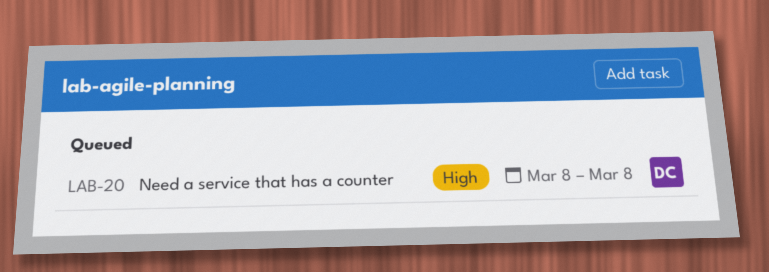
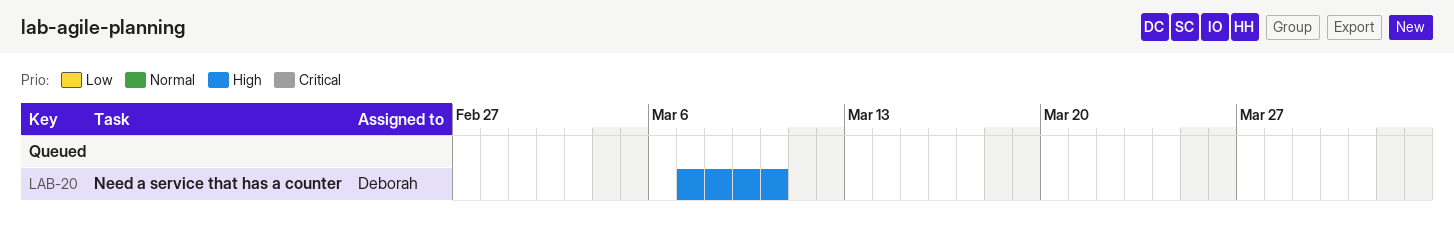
LAB-20, start: Mar 8 -> Mar 7
LAB-20, due: Mar 8 -> Mar 10

